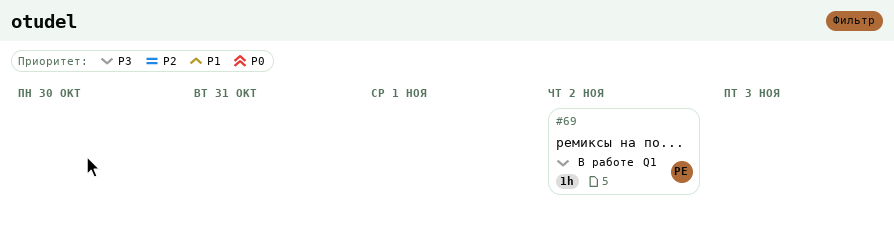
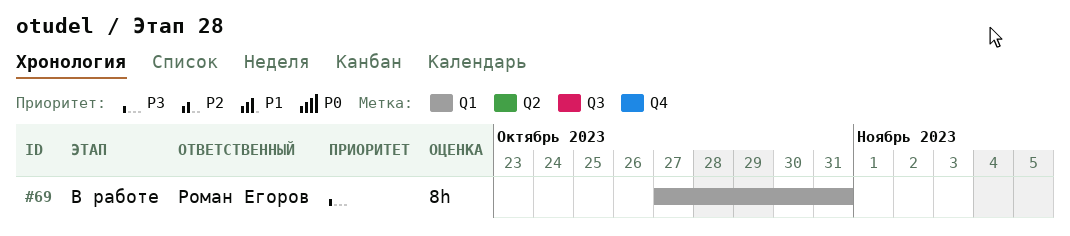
#69, estimate: 1h -> 8h
#69, due: Nov 2 -> Oct 31

